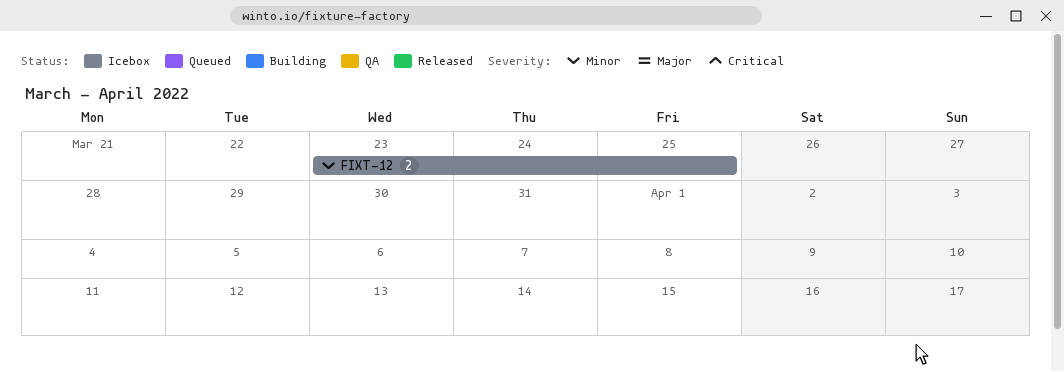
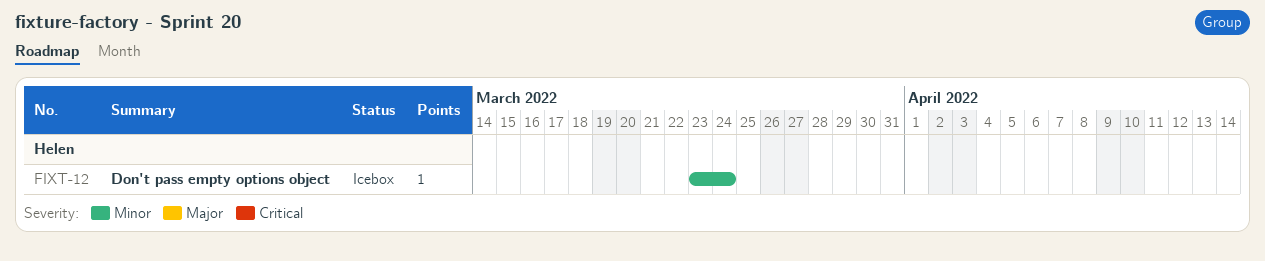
FIXT-12, estimate: 2 -> 1
FIXT-12, due: Mar 25 -> Mar 24

